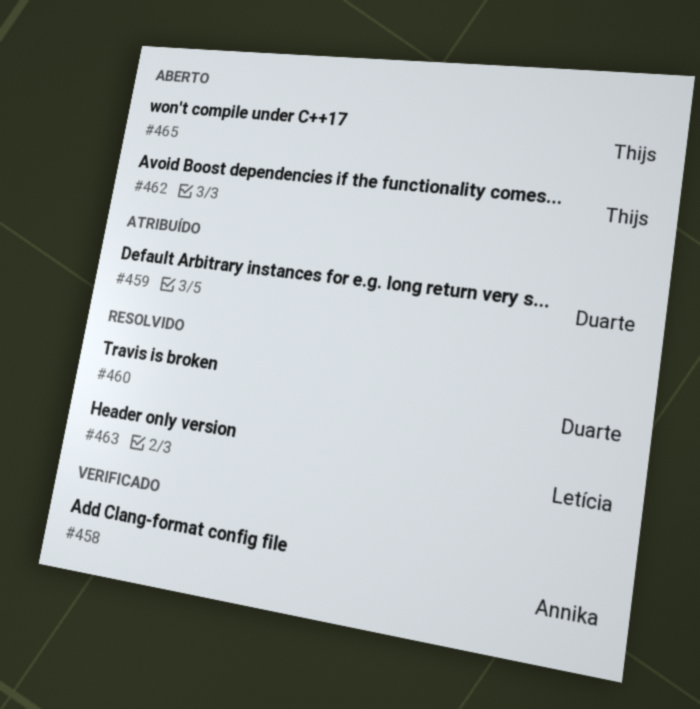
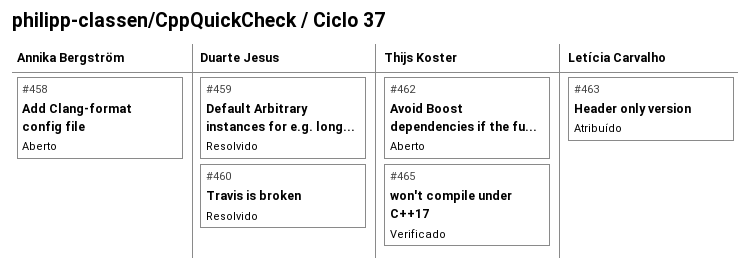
#458, status: Verificado -> Aberto
#459, status: Atribuído -> Resolvido
#463, status: Resolvido -> Atribuído
#465, status: Aberto -> Verificado

